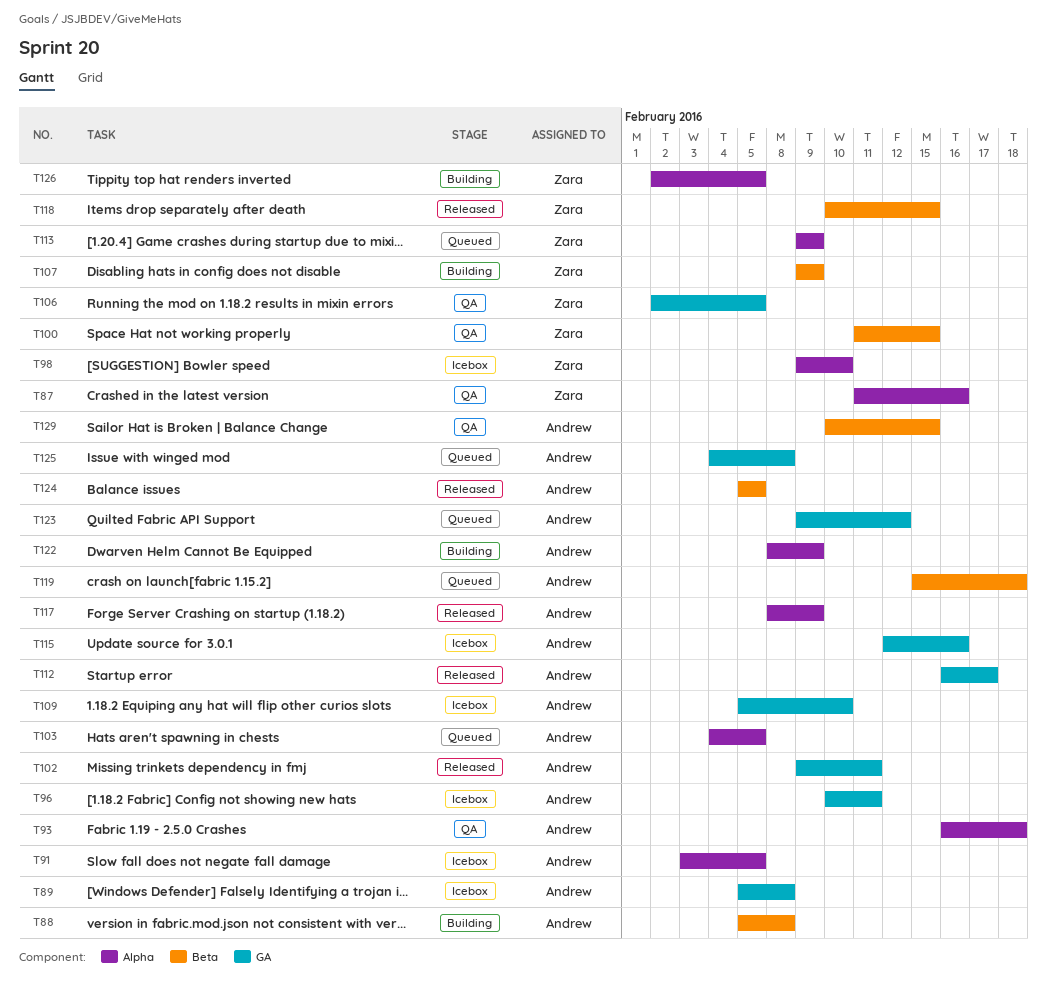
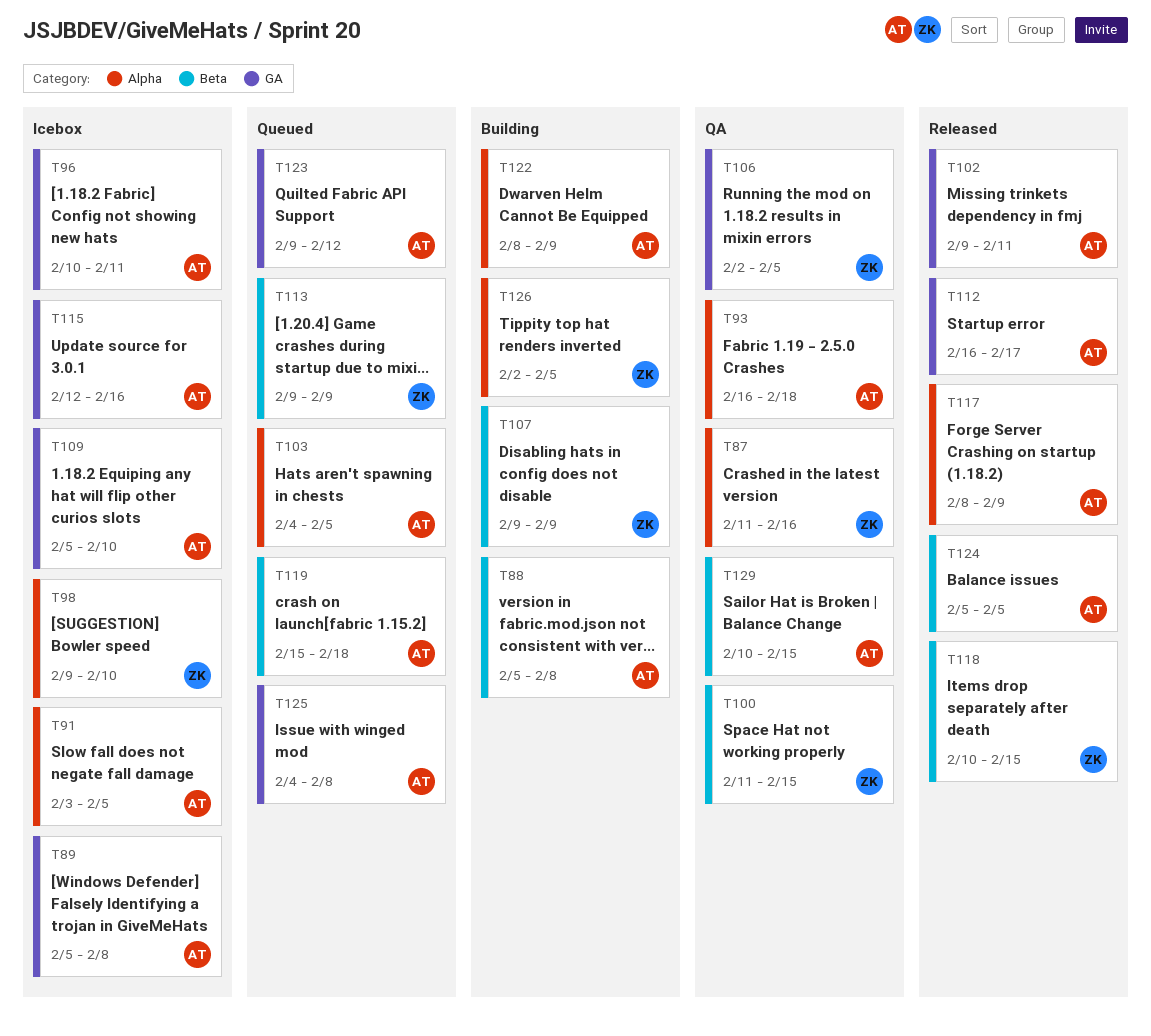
T113, label: Alpha -> Beta

